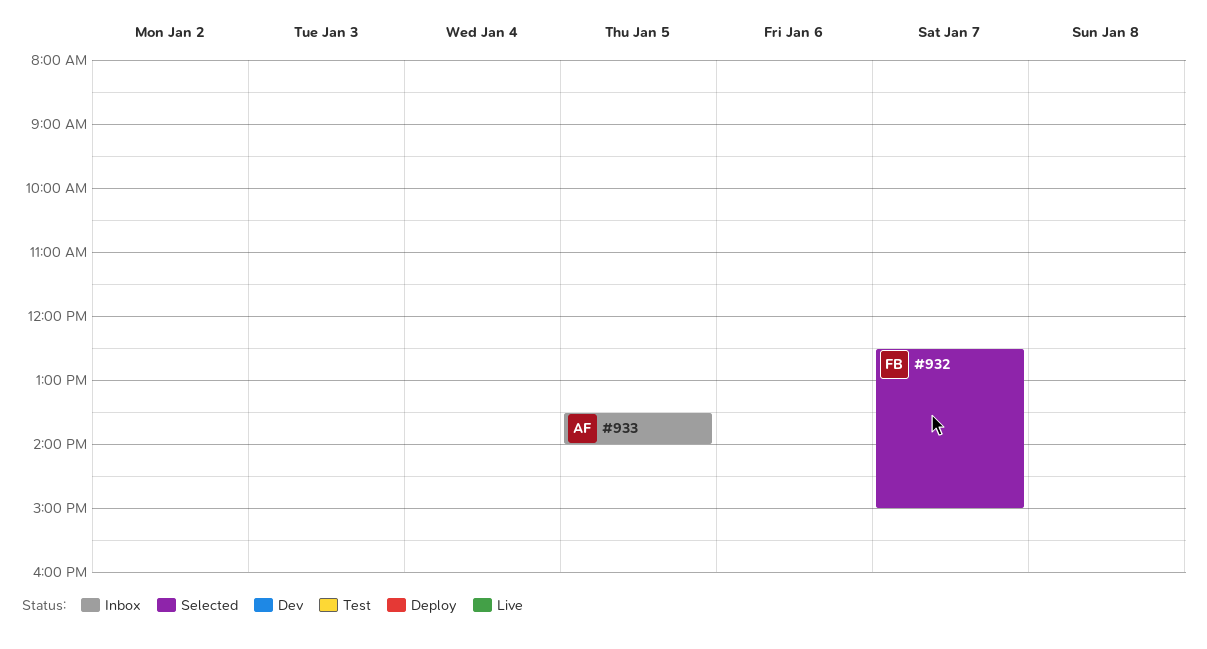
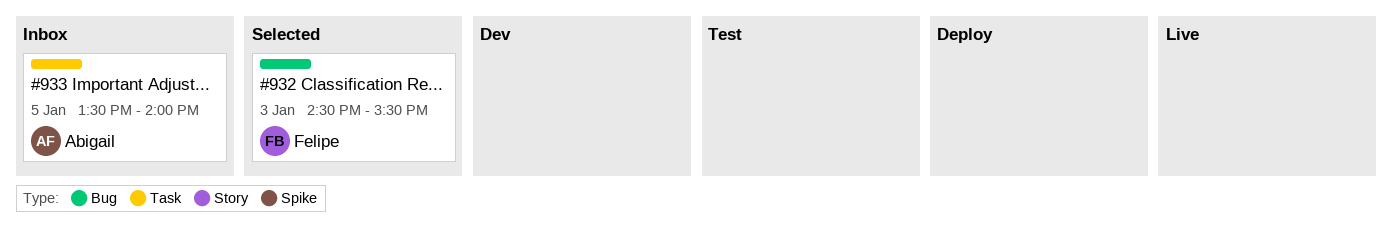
#932, day: Jan 7 -> Jan 3
#932, begins: 12:30 -> 14:30
#932, ends: 15:00 -> 15:30

